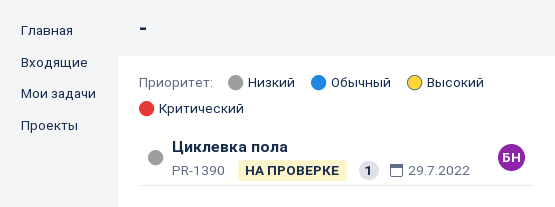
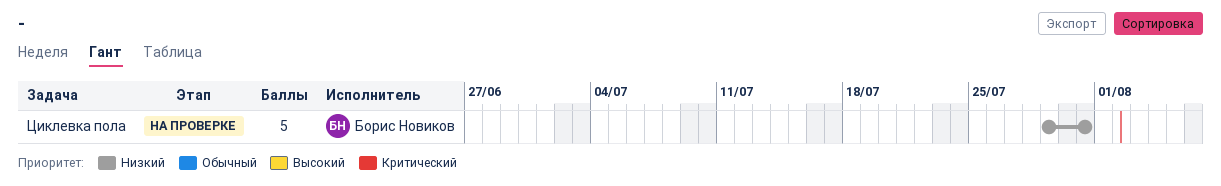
Циклевка пола, estimate: 1 -> 5
Циклевка пола, due: Jul 29 -> Jul 31

